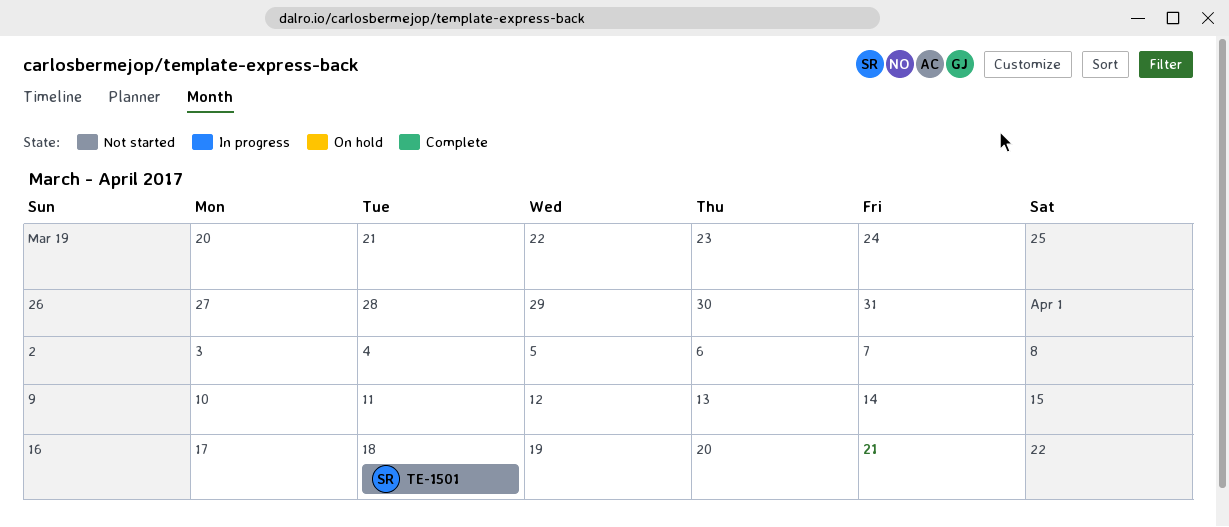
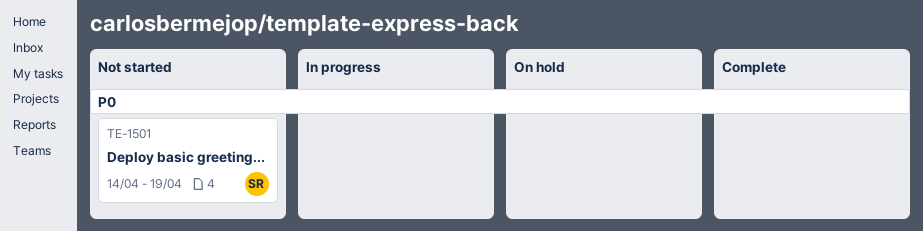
TE-1501, start: Apr 18 -> Apr 14
TE-1501, due: Apr 18 -> Apr 19

